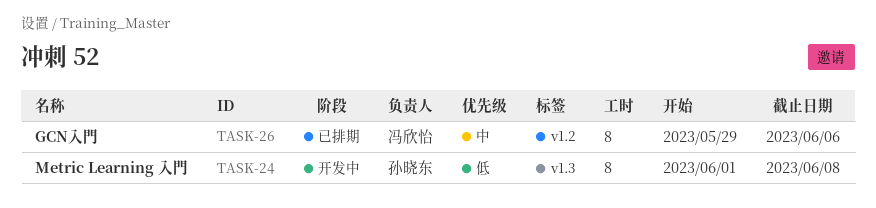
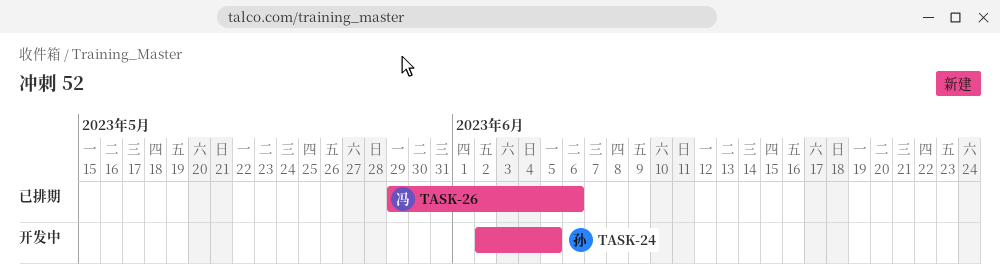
TASK-24, start: Jun 1 -> Jun 2
TASK-24, due: Jun 8 -> Jun 5

